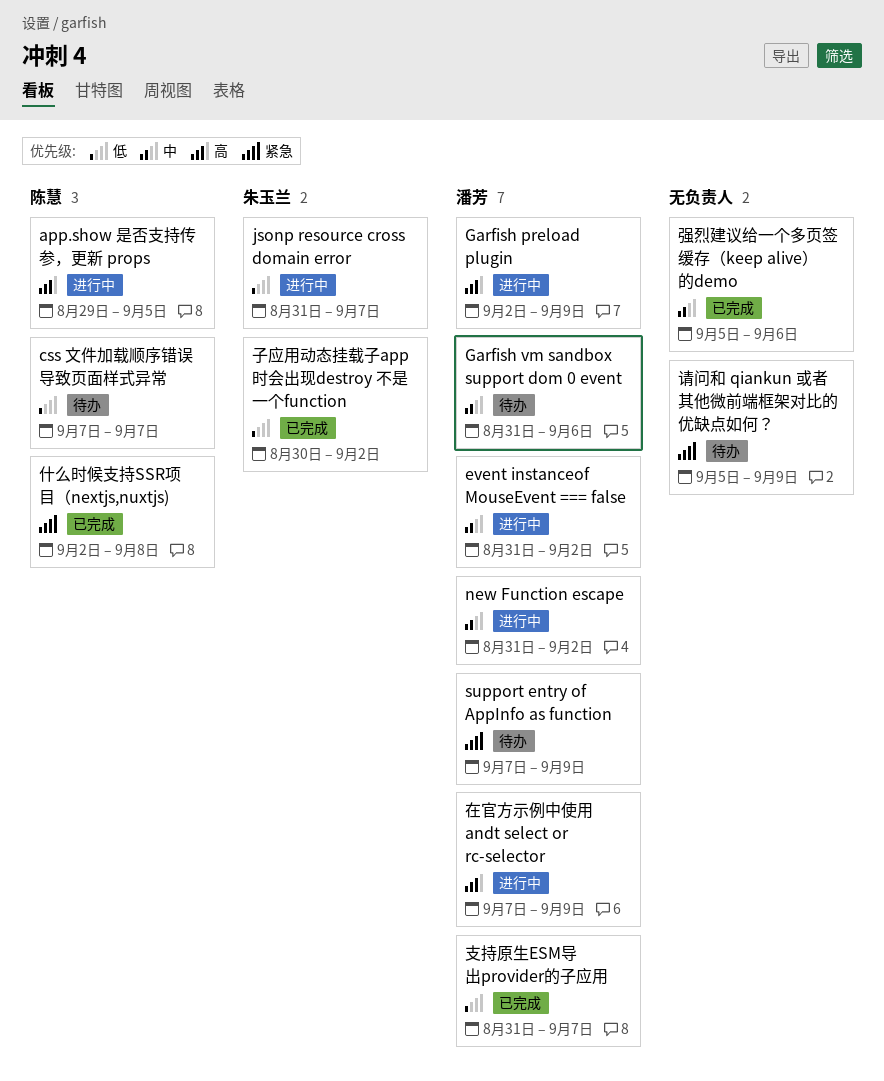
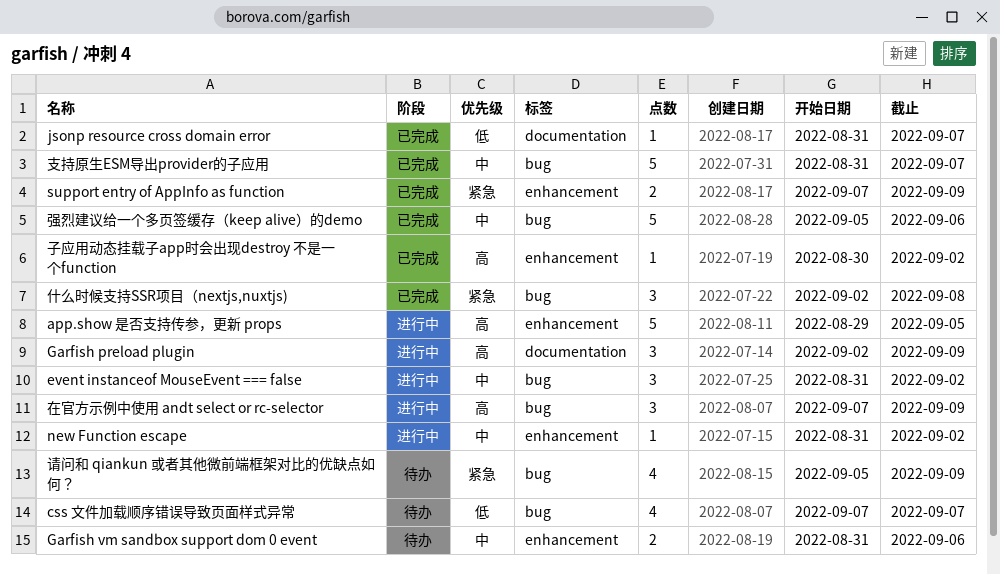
jsonp resource cross domain error, status: 进行中 -> 已完成
support entry of AppInfo as function, status: 待办 -> 已完成
子应用动态挂载子app时会出现destroy 不是一个function, priority: 低 -> 高
支持原生ESM导出provider的子应用, priority: 低 -> 中

